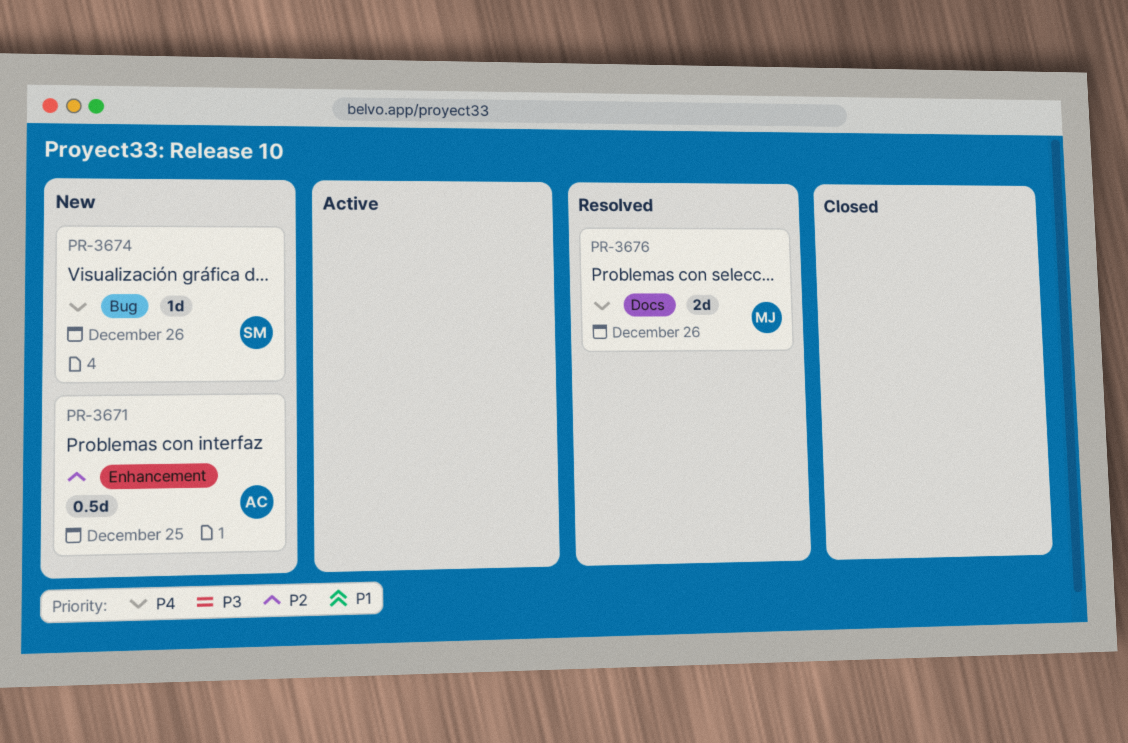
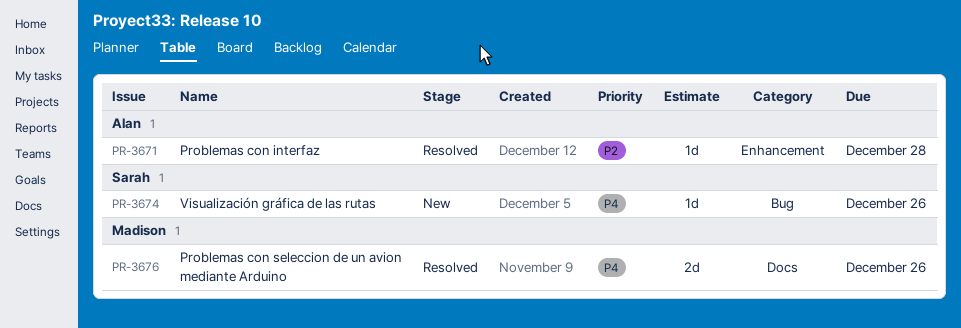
PR-3671, status: New -> Resolved
PR-3671, estimate: 0.5d -> 1d
PR-3671, due: Dec 25 -> Dec 28

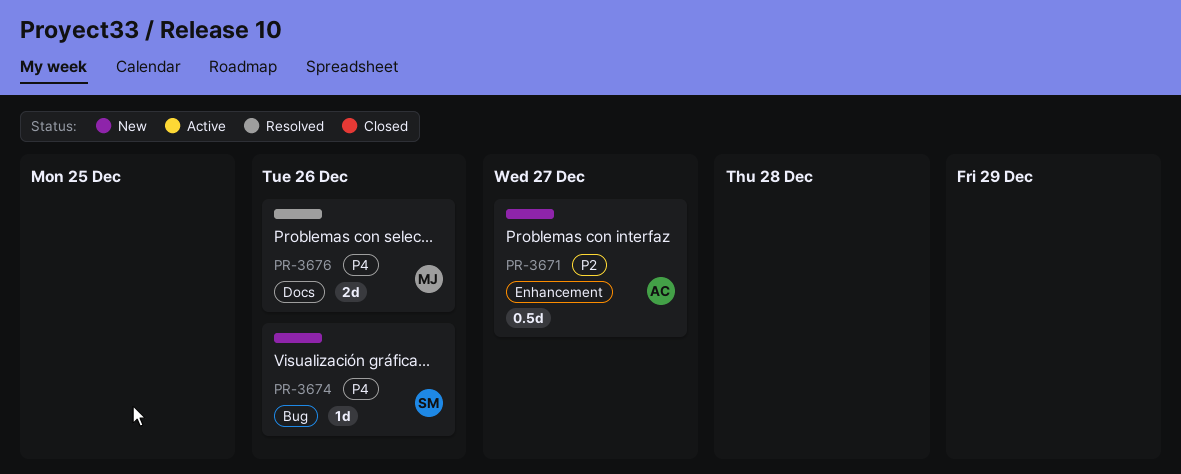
PR-3671, status: Resolved -> New
PR-3671, estimate: 1d -> 0.5d
PR-3671, due: Dec 28 -> Dec 27

